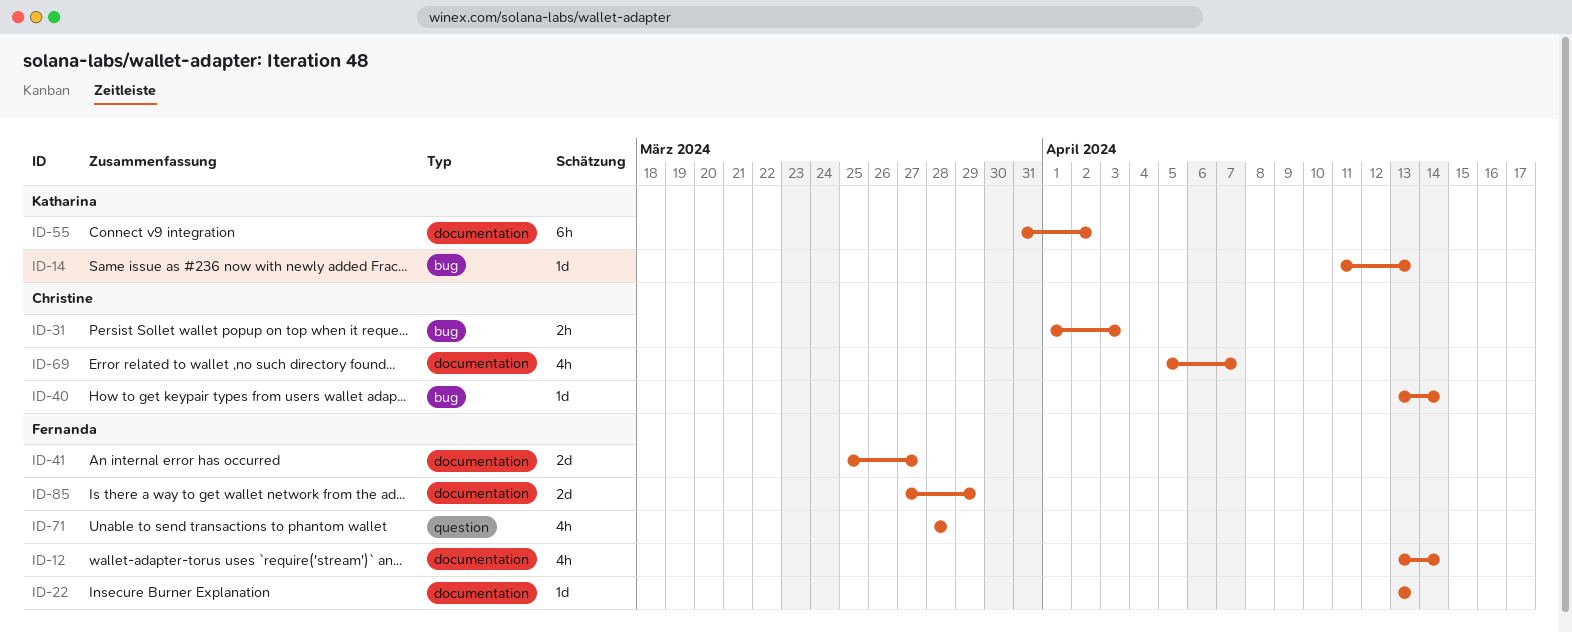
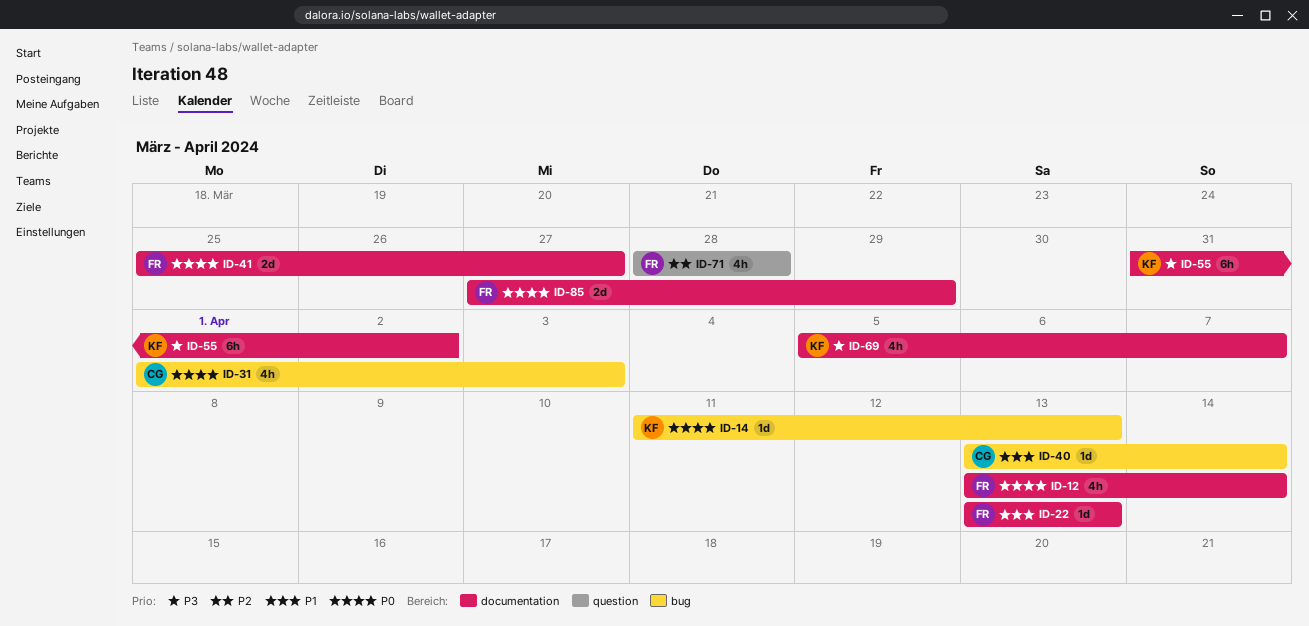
ID-31, estimate: 2h -> 4h
ID-69, owner: Christine -> Katharina

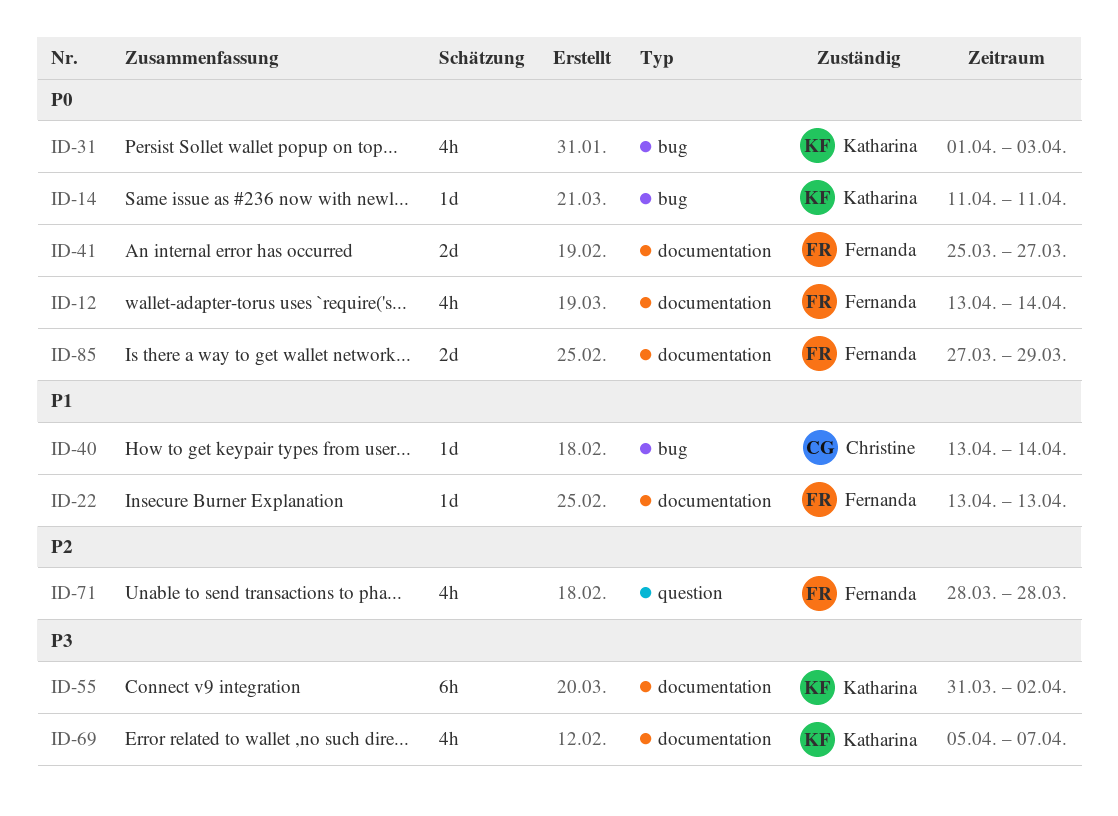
ID-14, due: Apr 13 -> Apr 11
ID-31, owner: Christine -> Katharina

